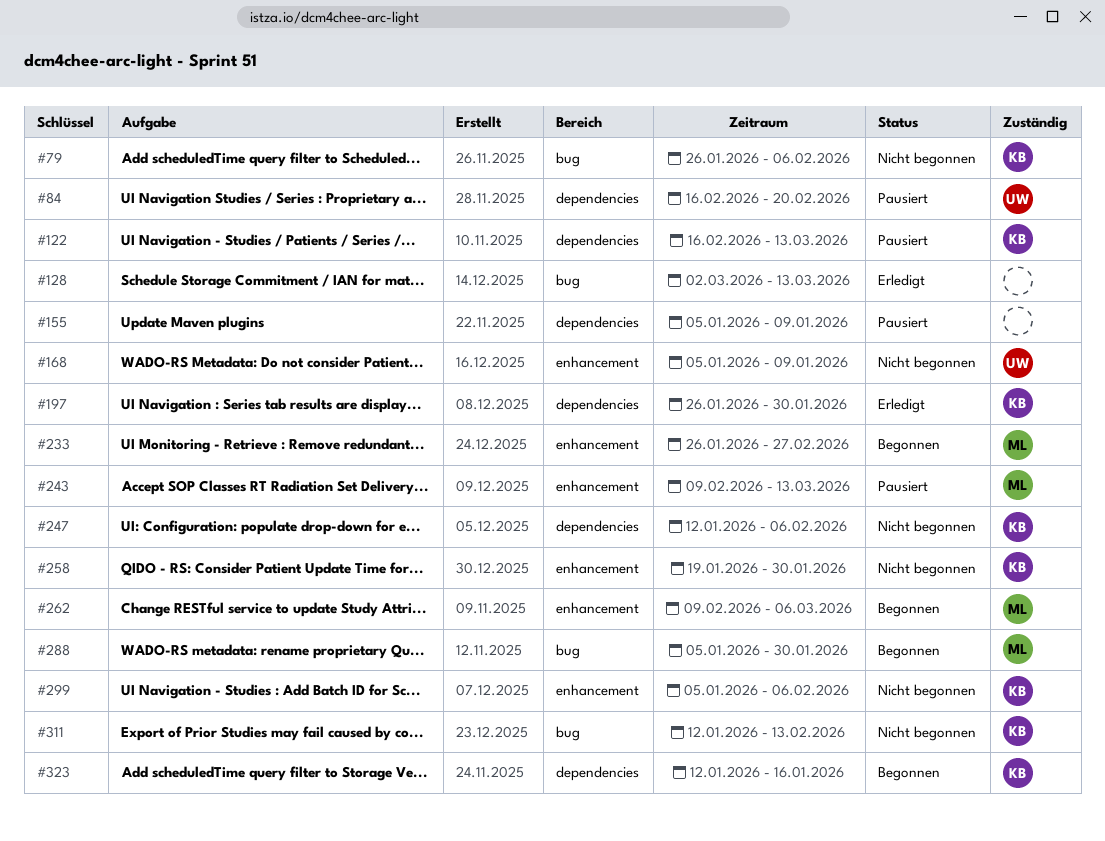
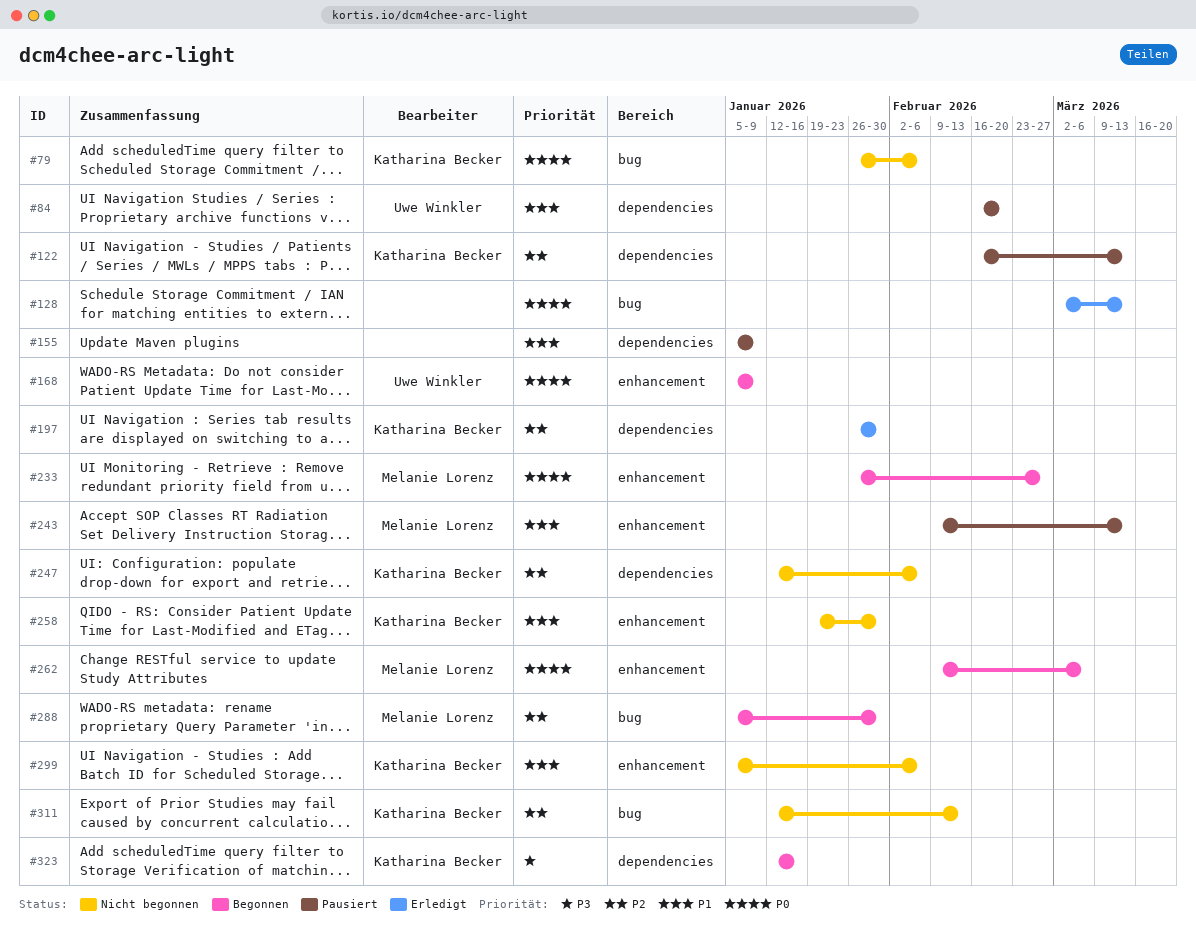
#168, status: Nicht begonnen -> Begonnen

